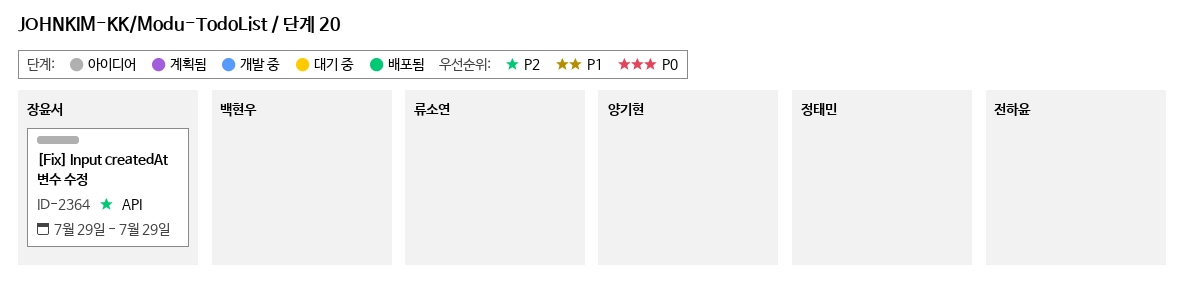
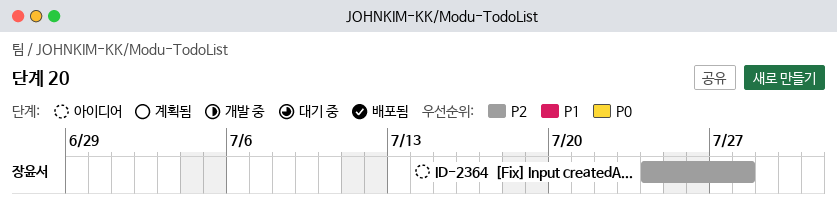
ID-2364, start: Jul 29 -> Jul 24
ID-2364, due: Jul 29 -> Jul 28

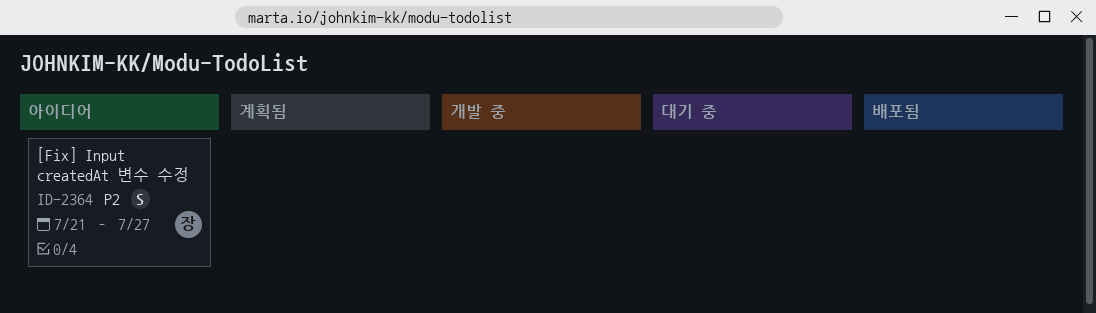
ID-2364, start: Jul 24 -> Jul 21
ID-2364, due: Jul 28 -> Jul 27

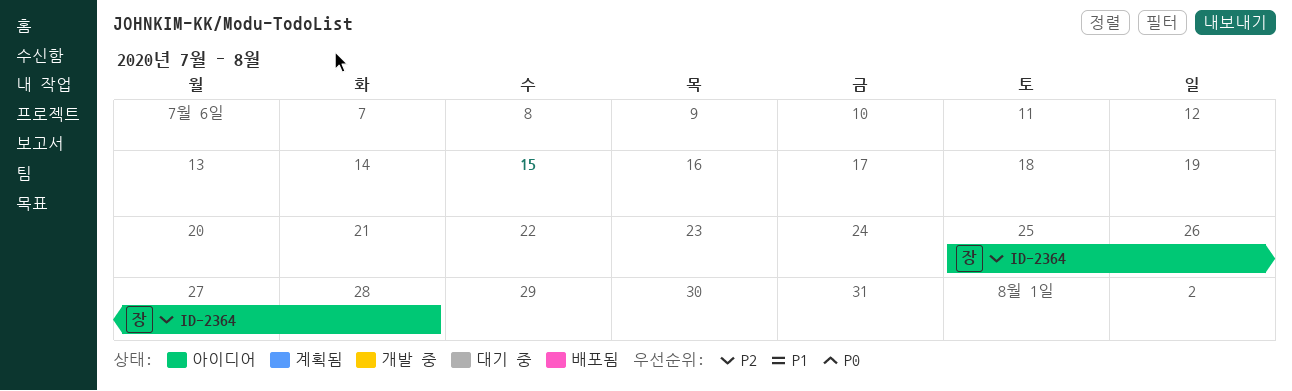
ID-2364, start: Jul 21 -> Jul 25
ID-2364, due: Jul 27 -> Jul 28

